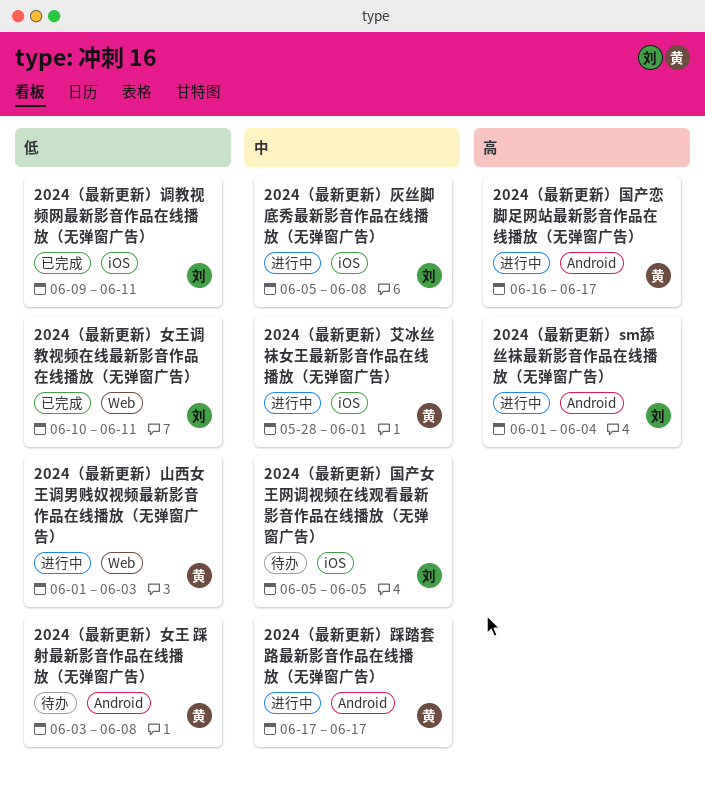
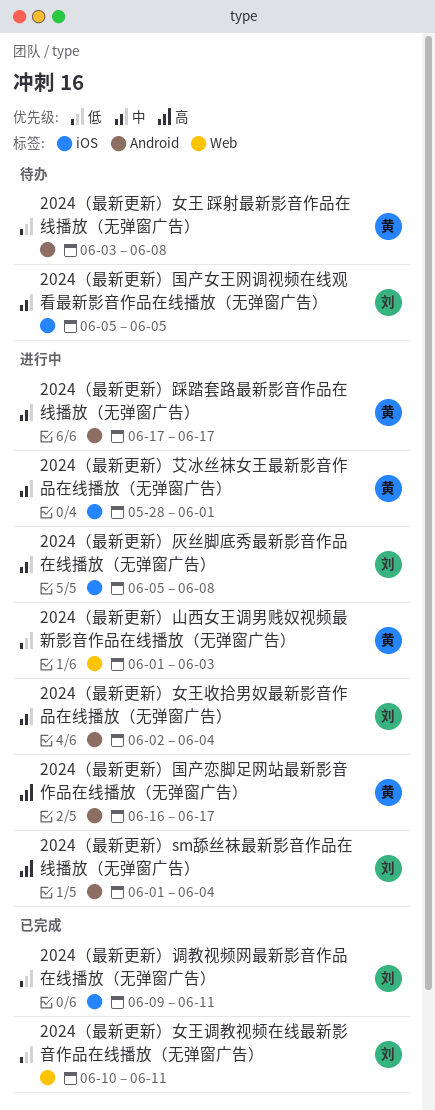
2024（最新更新）女王收拾男奴最新影音作品在线播放（无弹窗广告）: none -> present

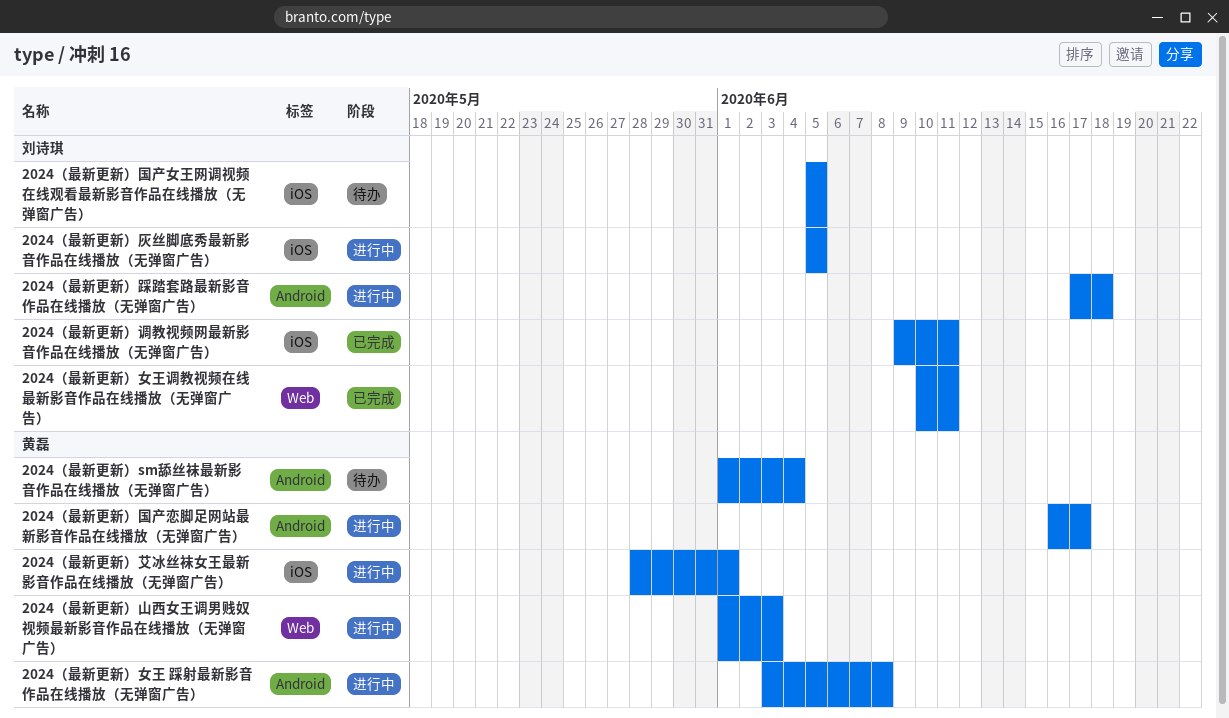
2024（最新更新）sm舔丝袜最新影音作品在线播放（无弹窗广告）, status: 进行中 -> 待办
2024（最新更新）sm舔丝袜最新影音作品在线播放（无弹窗广告）, owner: 刘诗琪 -> 黄磊
2024（最新更新）女王 踩射最新影音作品在线播放（无弹窗广告）, status: 待办 -> 进行中
2024（最新更新）女王收拾男奴最新影音作品在线播放（无弹窗广告）: present -> none
2024（最新更新）灰丝脚底秀最新影音作品在线播放（无弹窗广告）, due: Jun 8 -> Jun 5
2024（最新更新）踩踏套路最新影音作品在线播放（无弹窗广告）, owner: 黄磊 -> 刘诗琪
2024（最新更新）踩踏套路最新影音作品在线播放（无弹窗广告）, due: Jun 17 -> Jun 18

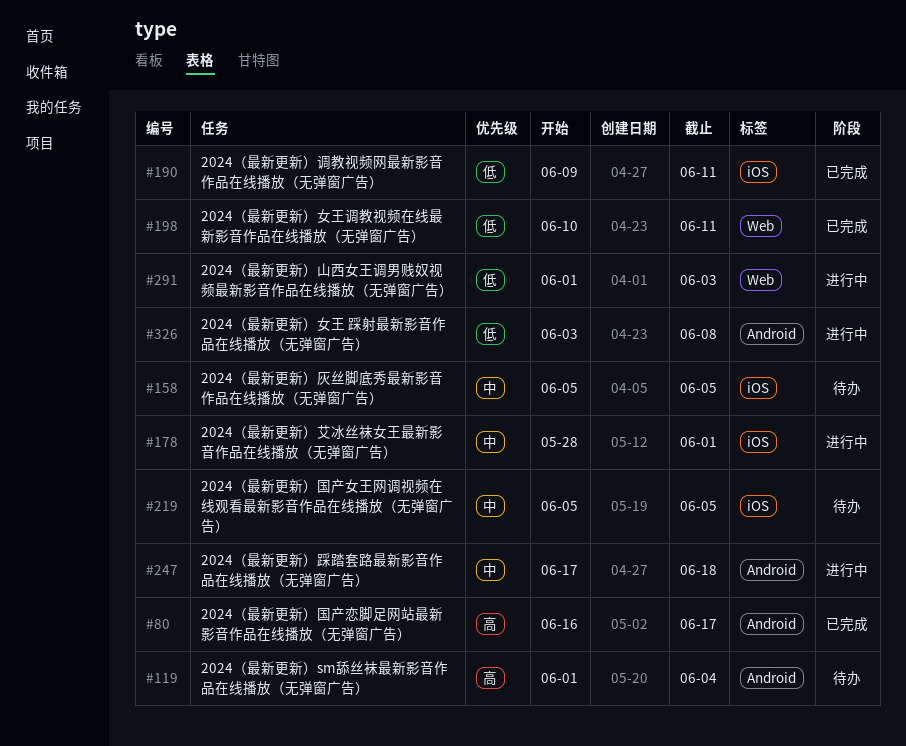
2024（最新更新）国产恋脚足网站最新影音作品在线播放（无弹窗广告）, status: 进行中 -> 已完成
2024（最新更新）灰丝脚底秀最新影音作品在线播放（无弹窗广告）, status: 进行中 -> 待办

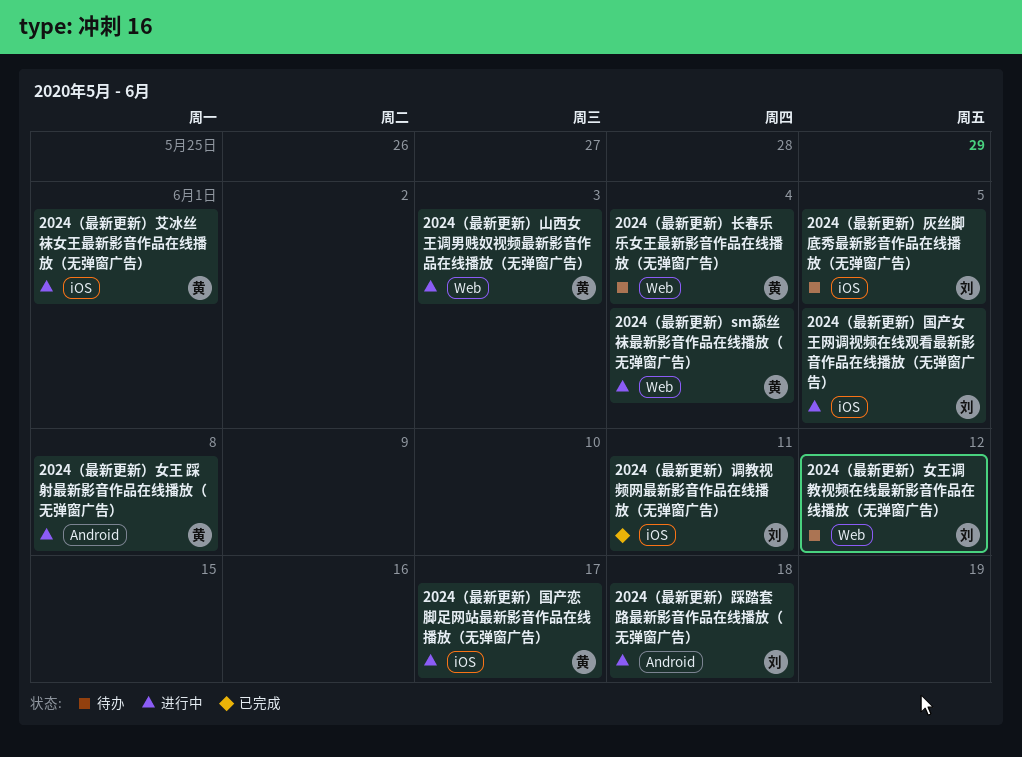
2024（最新更新）sm舔丝袜最新影音作品在线播放（无弹窗广告）, status: 待办 -> 进行中
2024（最新更新）sm舔丝袜最新影音作品在线播放（无弹窗广告）, label: Android -> Web
2024（最新更新）国产女王网调视频在线观看最新影音作品在线播放（无弹窗广告）, status: 待办 -> 进行中
2024（最新更新）国产恋脚足网站最新影音作品在线播放（无弹窗广告）, status: 已完成 -> 进行中
2024（最新更新）国产恋脚足网站最新影音作品在线播放（无弹窗广告）, label: Android -> iOS
2024（最新更新）女王调教视频在线最新影音作品在线播放（无弹窗广告）, status: 已完成 -> 待办
2024（最新更新）女王调教视频在线最新影音作品在线播放（无弹窗广告）, due: Jun 11 -> Jun 12
2024（最新更新）长春乐乐女王最新影音作品在线播放（无弹窗广告）: none -> present

